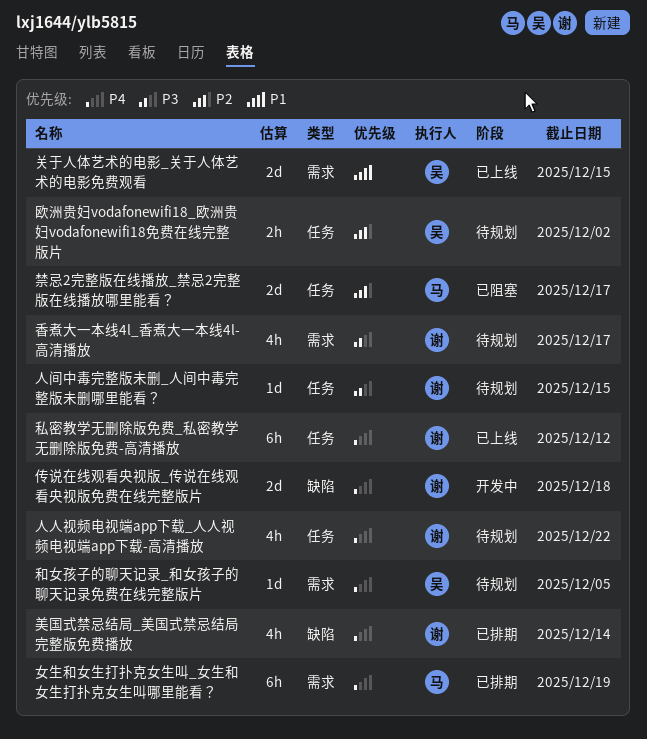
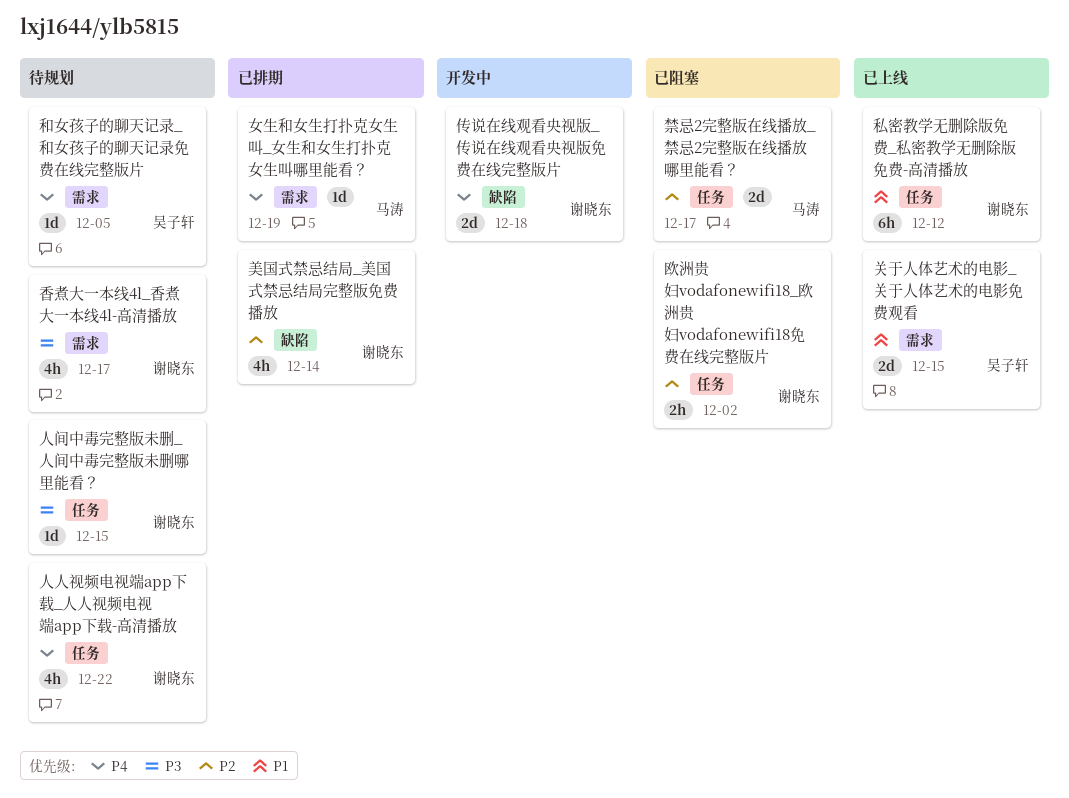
女生和女生打扑克女生叫_女生和女生打扑克女生叫哪里能看？, estimate: 6h -> 1d
欧洲贵妇vodafonewifi18_欧洲贵妇vodafonewifi18免费在线完整版片, status: 待规划 -> 已阻塞
欧洲贵妇vodafonewifi18_欧洲贵妇vodafonewifi18免费在线完整版片, owner: 吴子轩 -> 谢晓东
私密教学无删除版免费_私密教学无删除版免费-高清播放, priority: P4 -> P1
美国式禁忌结局_美国式禁忌结局完整版免费播放, priority: P4 -> P2

